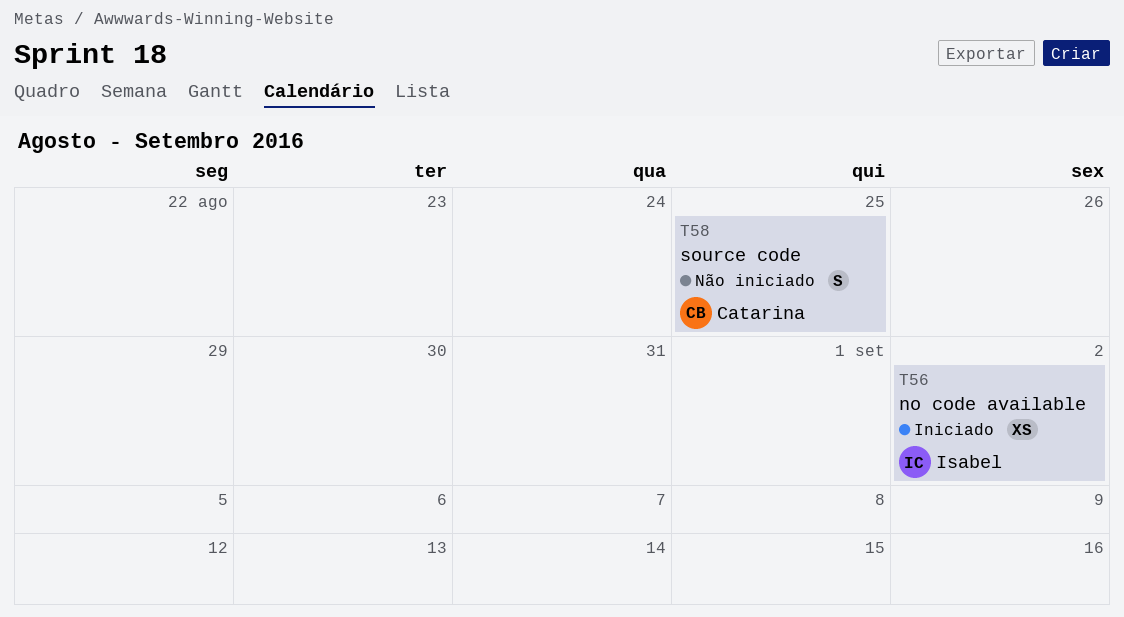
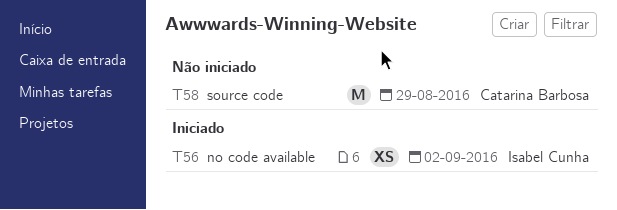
T58, estimate: S -> M
T58, due: Aug 25 -> Aug 29

